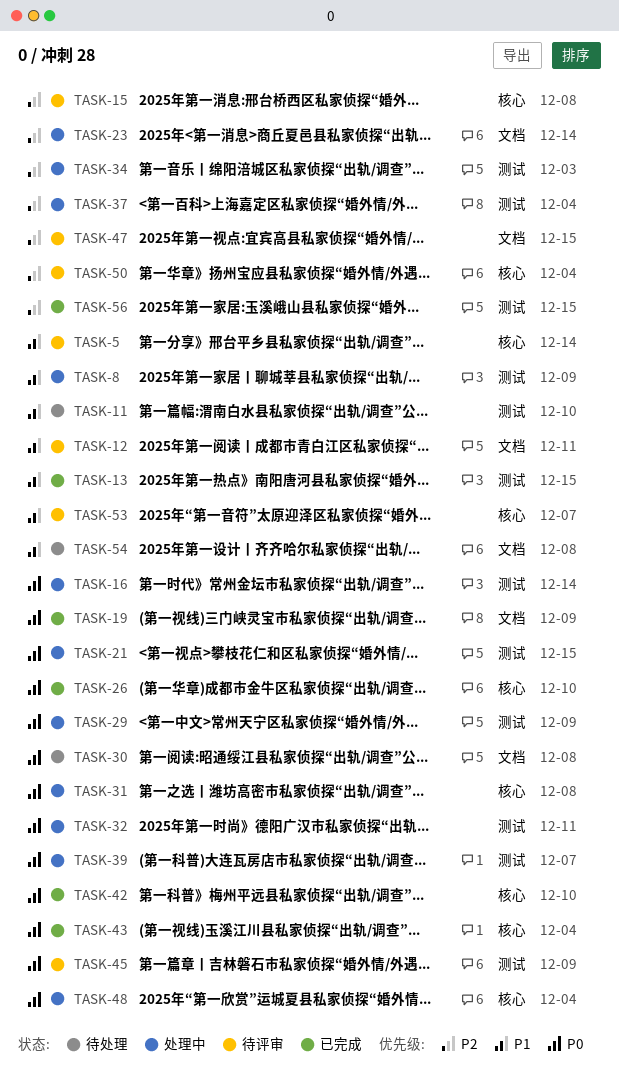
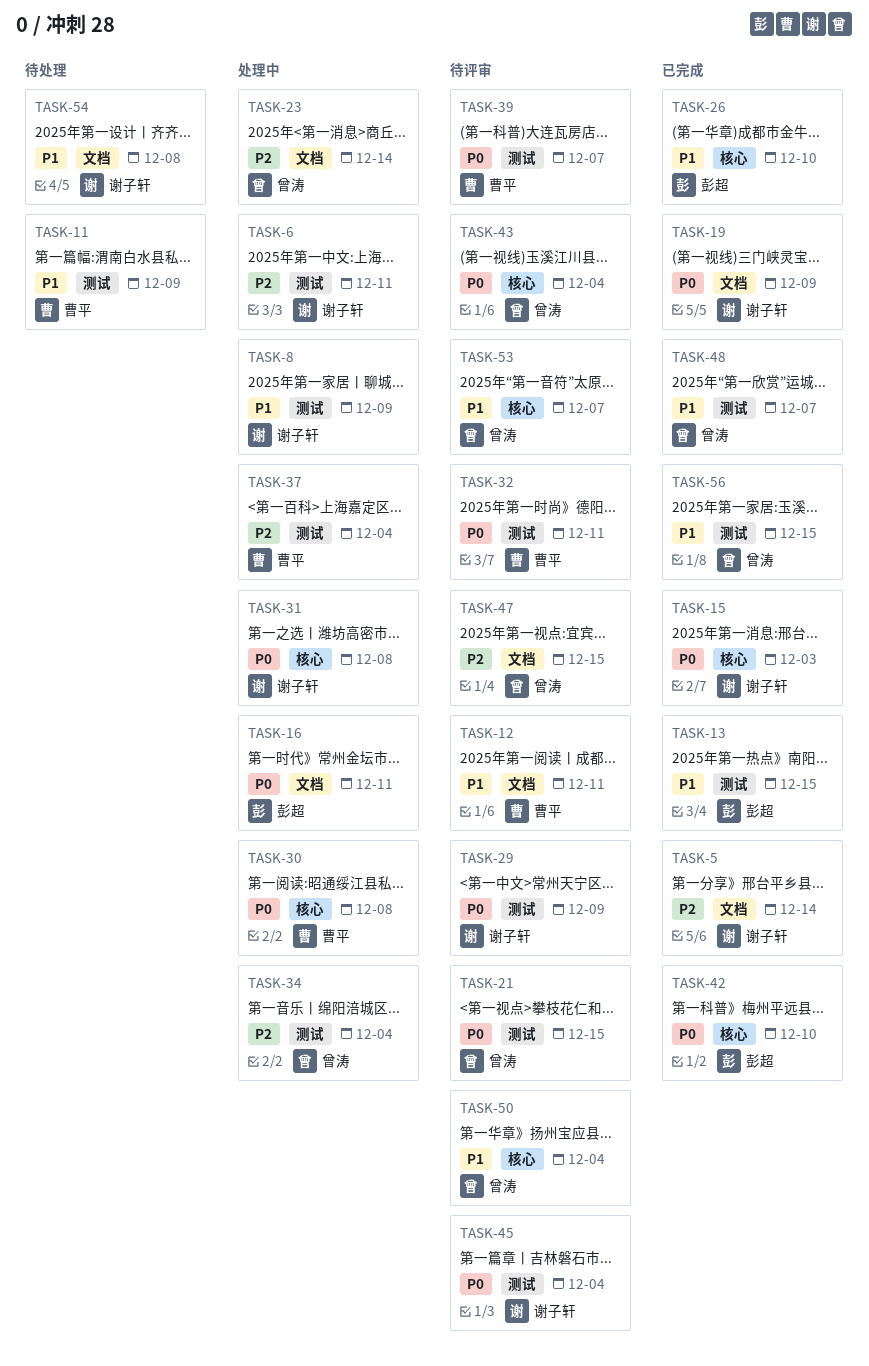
TASK-5, status: 待评审 -> 已完成
TASK-5, priority: P1 -> P2
TASK-5, label: 核心 -> 文档
TASK-6: none -> present
TASK-11, due: Dec 10 -> Dec 9
TASK-15, status: 待评审 -> 已完成
TASK-15, priority: P2 -> P0
TASK-15, due: Dec 8 -> Dec 3
TASK-16, label: 测试 -> 文档
TASK-16, due: Dec 14 -> Dec 11
TASK-21, status: 处理中 -> 待评审
TASK-26, priority: P0 -> P1
TASK-29, status: 处理中 -> 待评审
TASK-30, status: 待处理 -> 处理中
TASK-30, label: 文档 -> 核心
TASK-32, status: 处理中 -> 待评审
TASK-34, due: Dec 3 -> Dec 4
TASK-39, status: 处理中 -> 待评审
TASK-43, status: 已完成 -> 待评审
TASK-45, due: Dec 9 -> Dec 4
TASK-48, status: 处理中 -> 已完成
TASK-48, priority: P0 -> P1
TASK-48, label: 核心 -> 测试
TASK-48, due: Dec 4 -> Dec 7
TASK-50, priority: P2 -> P1
TASK-56, priority: P2 -> P1

